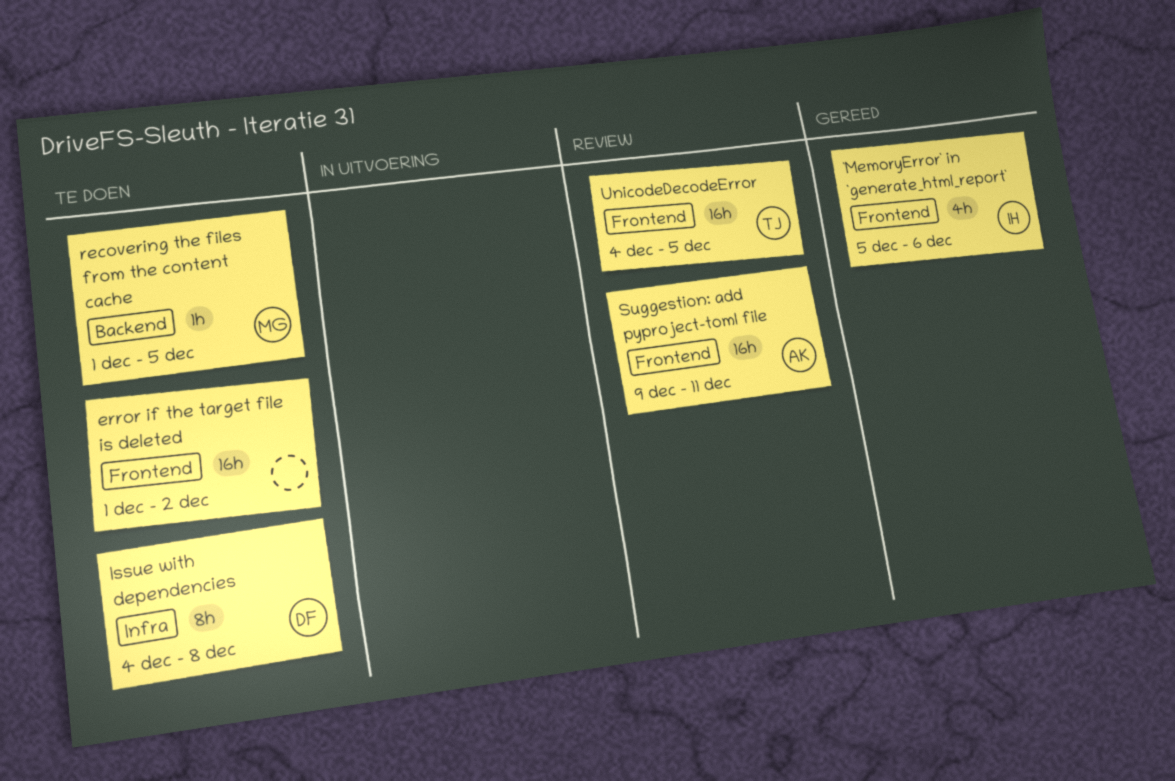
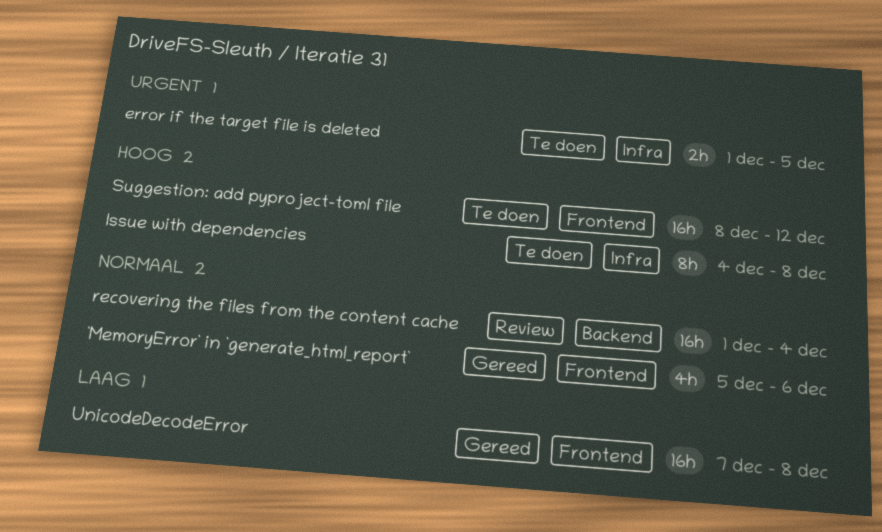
error if the target file is deleted, label: Frontend -> Infra
error if the target file is deleted, estimate: 16h -> 2h
error if the target file is deleted, due: Dec 2 -> Dec 5
recovering the files from the content cache, status: Te doen -> Review
recovering the files from the content cache, estimate: 1h -> 16h
recovering the files from the content cache, due: Dec 5 -> Dec 4
Suggestion: add pyproject-toml file, status: Review -> Te doen
Suggestion: add pyproject-toml file, start: Dec 9 -> Dec 8
Suggestion: add pyproject-toml file, due: Dec 11 -> Dec 12
UnicodeDecodeError, status: Review -> Gereed
UnicodeDecodeError, start: Dec 4 -> Dec 7
UnicodeDecodeError, due: Dec 5 -> Dec 8

